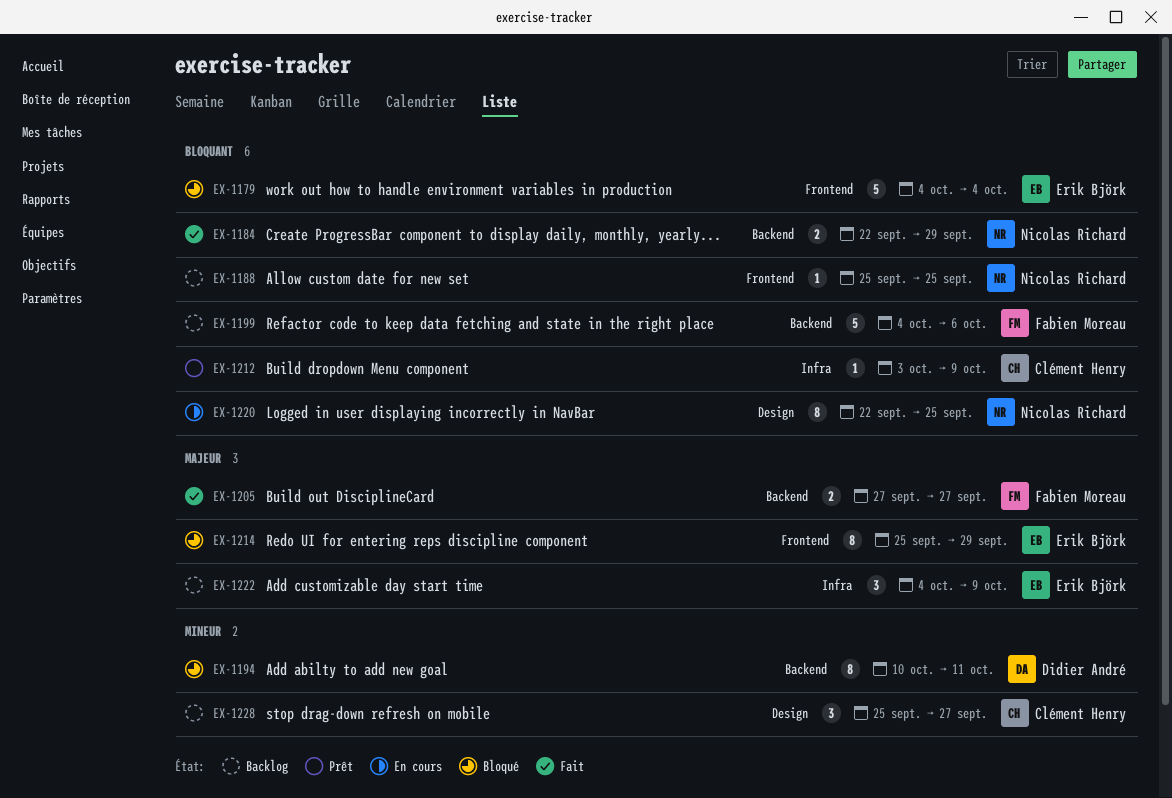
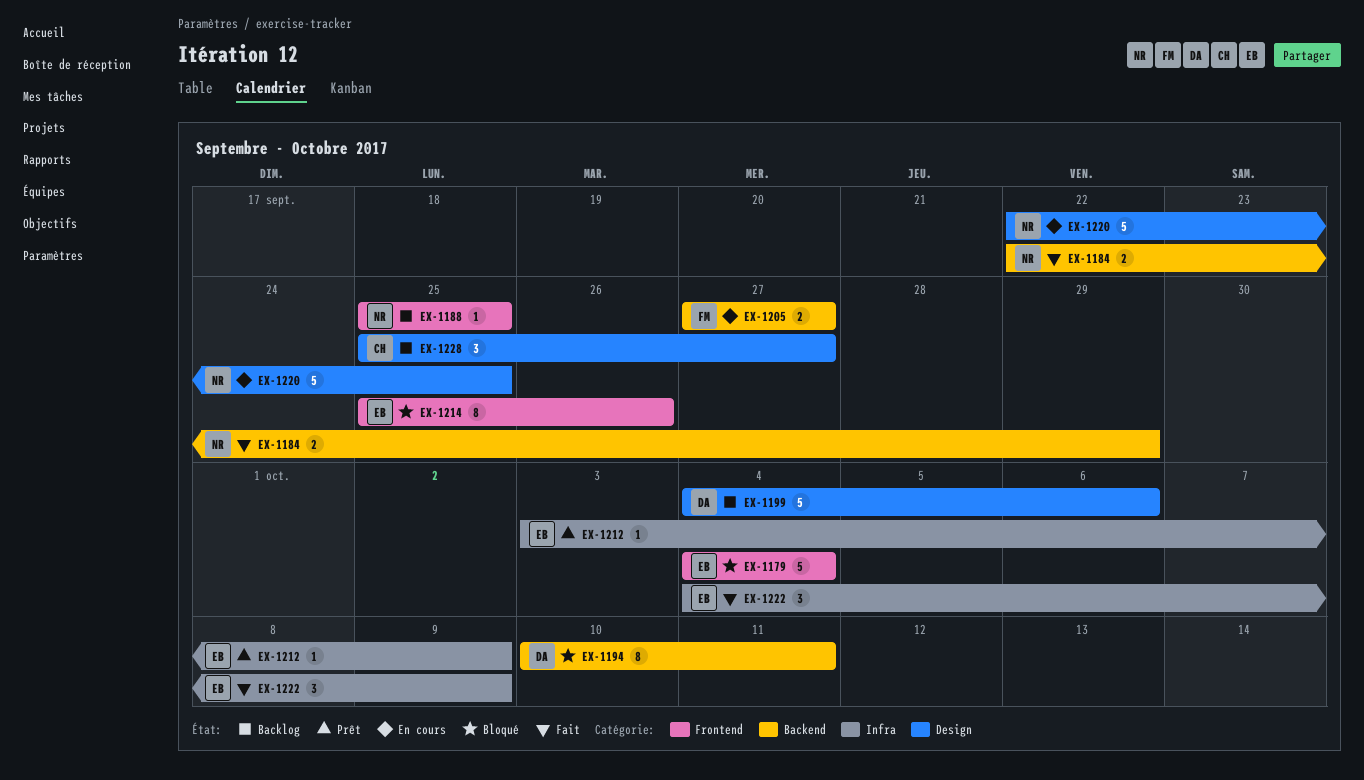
EX-1199, owner: Fabien Moreau -> Didier André
EX-1199, label: Backend -> Design
EX-1205, status: Fait -> En cours
EX-1212, owner: Clément Henry -> Erik Björk
EX-1214, due: Sep 29 -> Sep 26
EX-1220, estimate: 8 -> 5
EX-1222, status: Backlog -> Fait

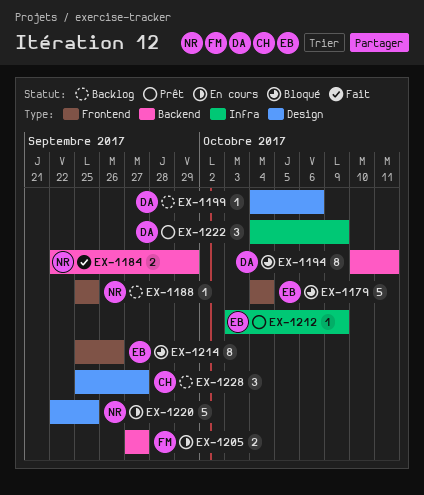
EX-1199, estimate: 5 -> 1
EX-1222, status: Fait -> Prêt
EX-1222, owner: EB -> DA

